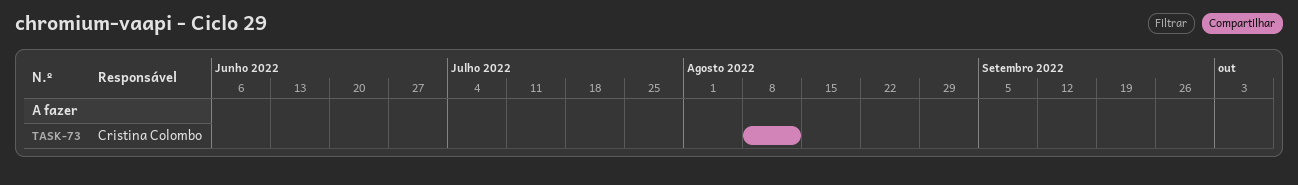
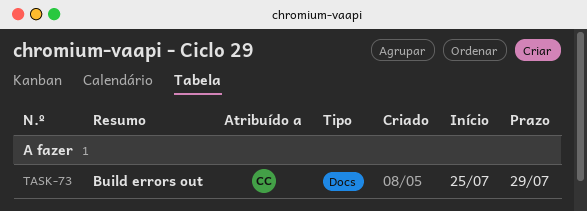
TASK-73, start: Aug 8 -> Jul 25
TASK-73, due: Aug 12 -> Jul 29

